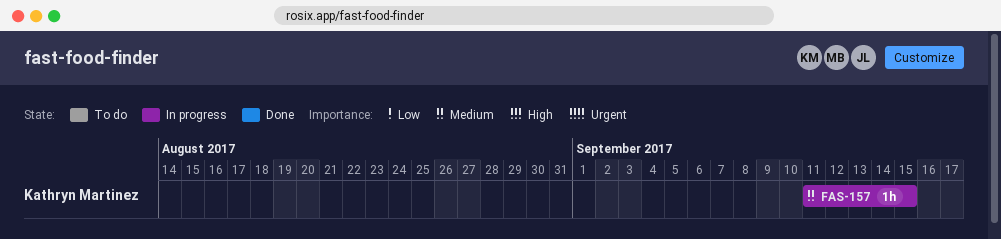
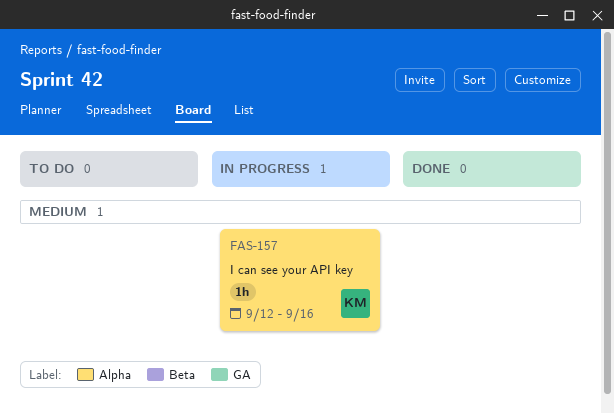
FAS-157, start: Sep 11 -> Sep 12
FAS-157, due: Sep 15 -> Sep 16

